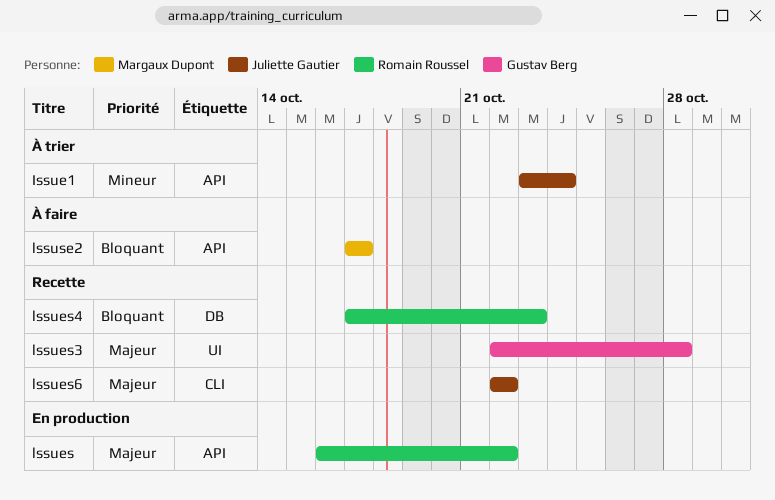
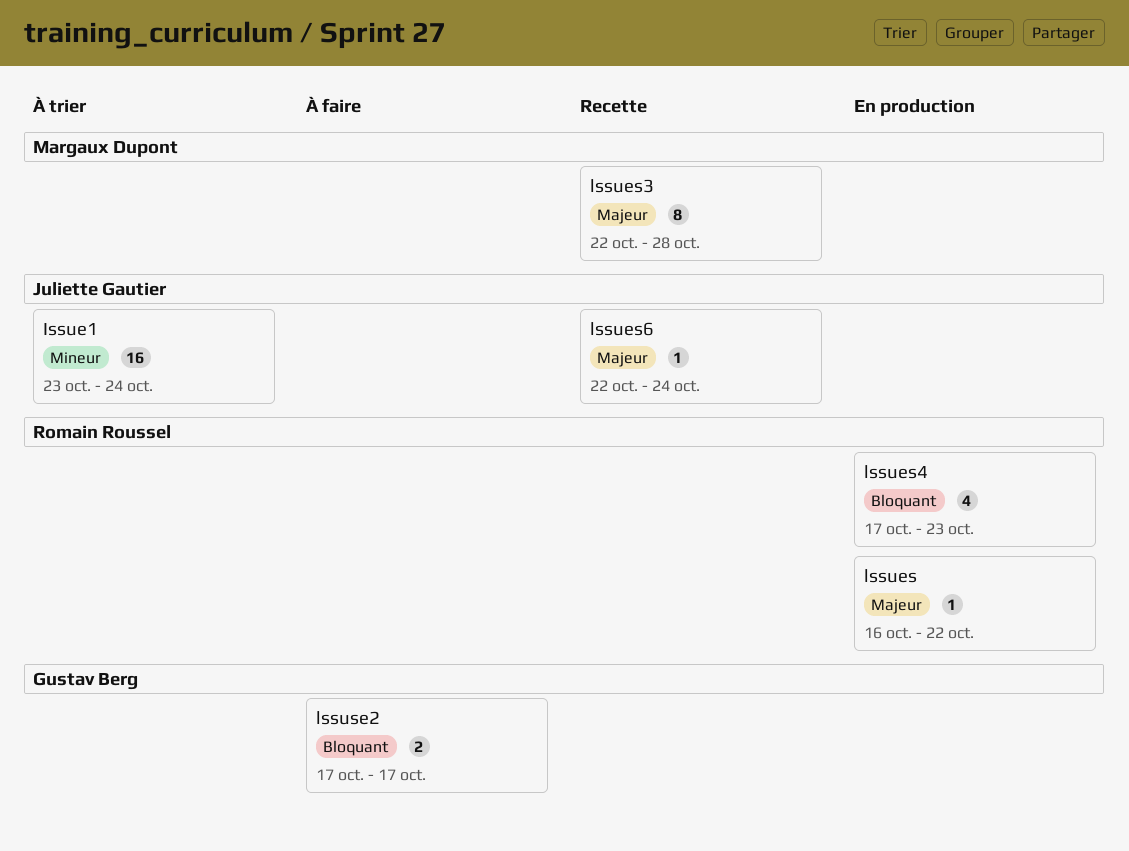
lssues3, owner: Gustav Berg -> Margaux Dupont
lssues4, status: Recette -> En production
lssues6, due: Oct 22 -> Oct 24
lssuse2, owner: Margaux Dupont -> Gustav Berg

